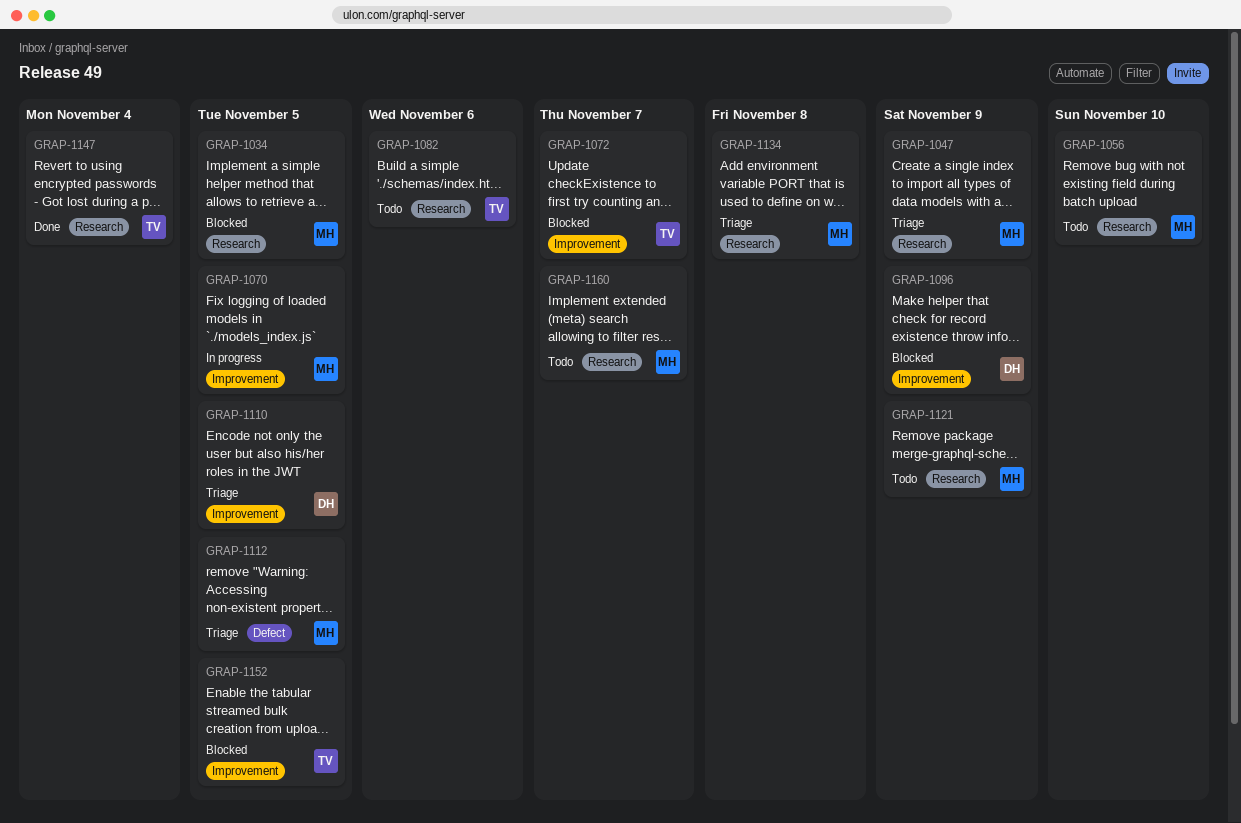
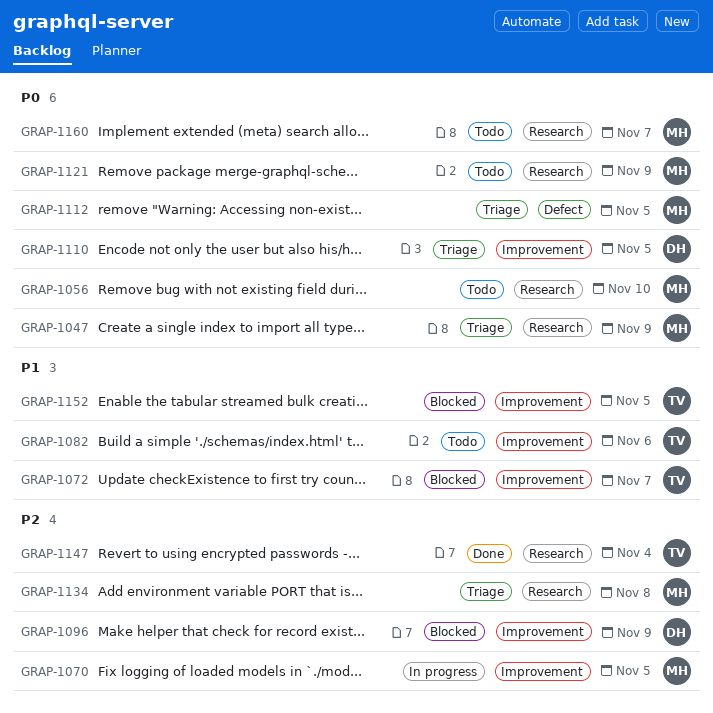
GRAP-1034: present -> none
GRAP-1082, label: Research -> Improvement

